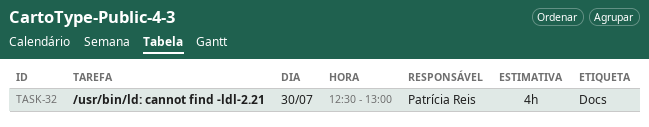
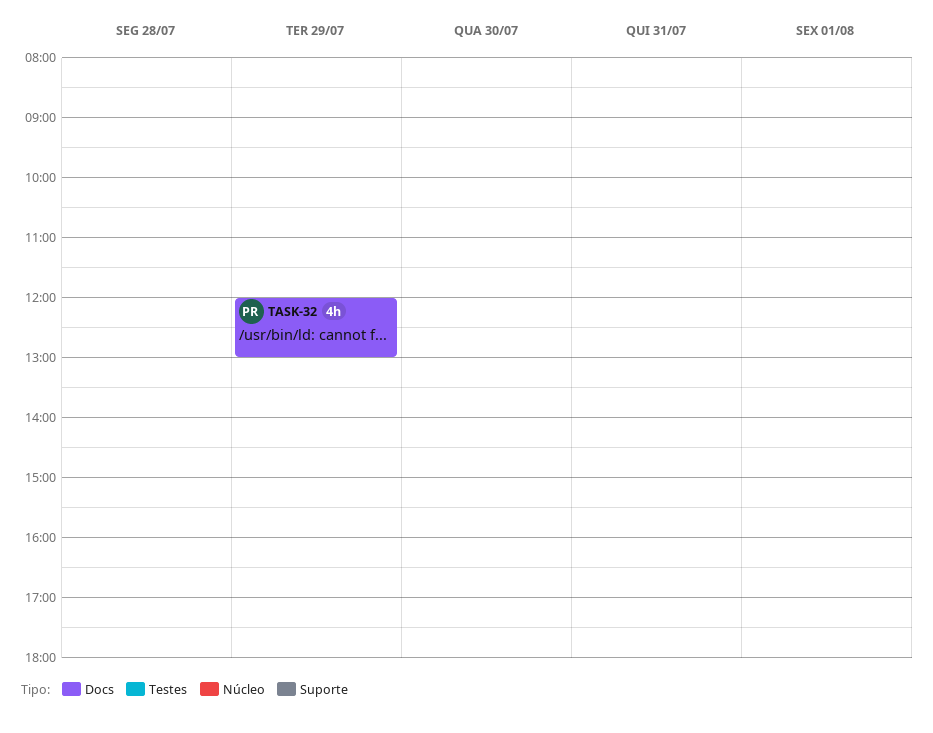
TASK-32, day: Jul 30 -> Jul 29
TASK-32, begins: 12:30 -> 12:00

